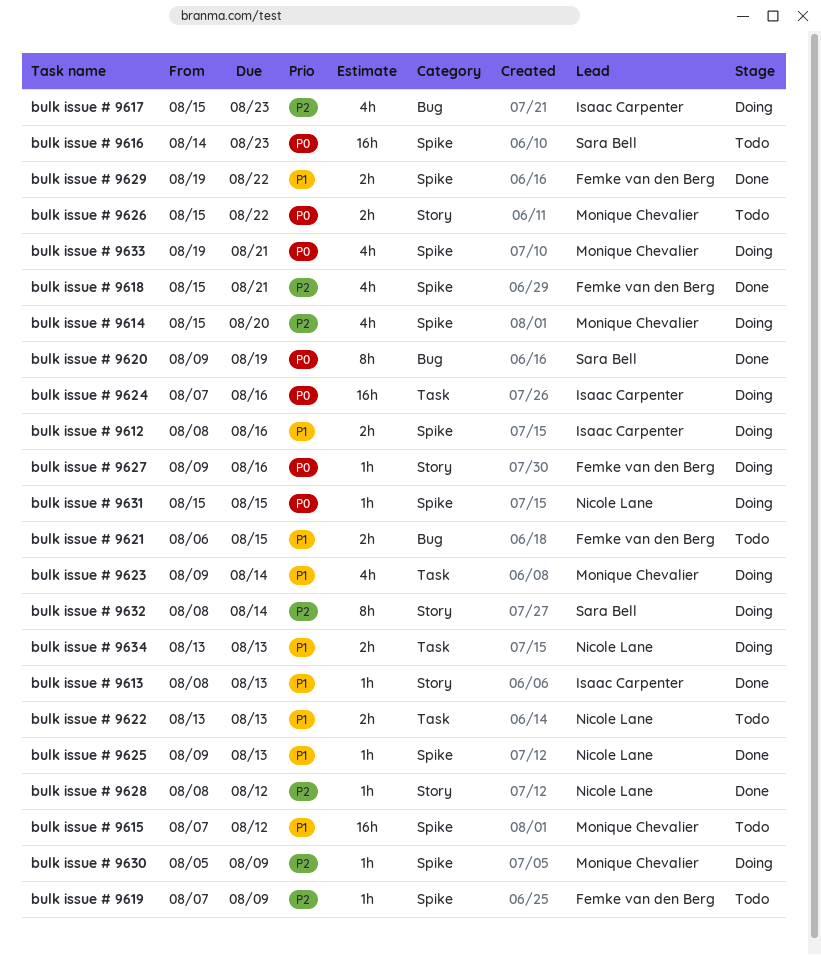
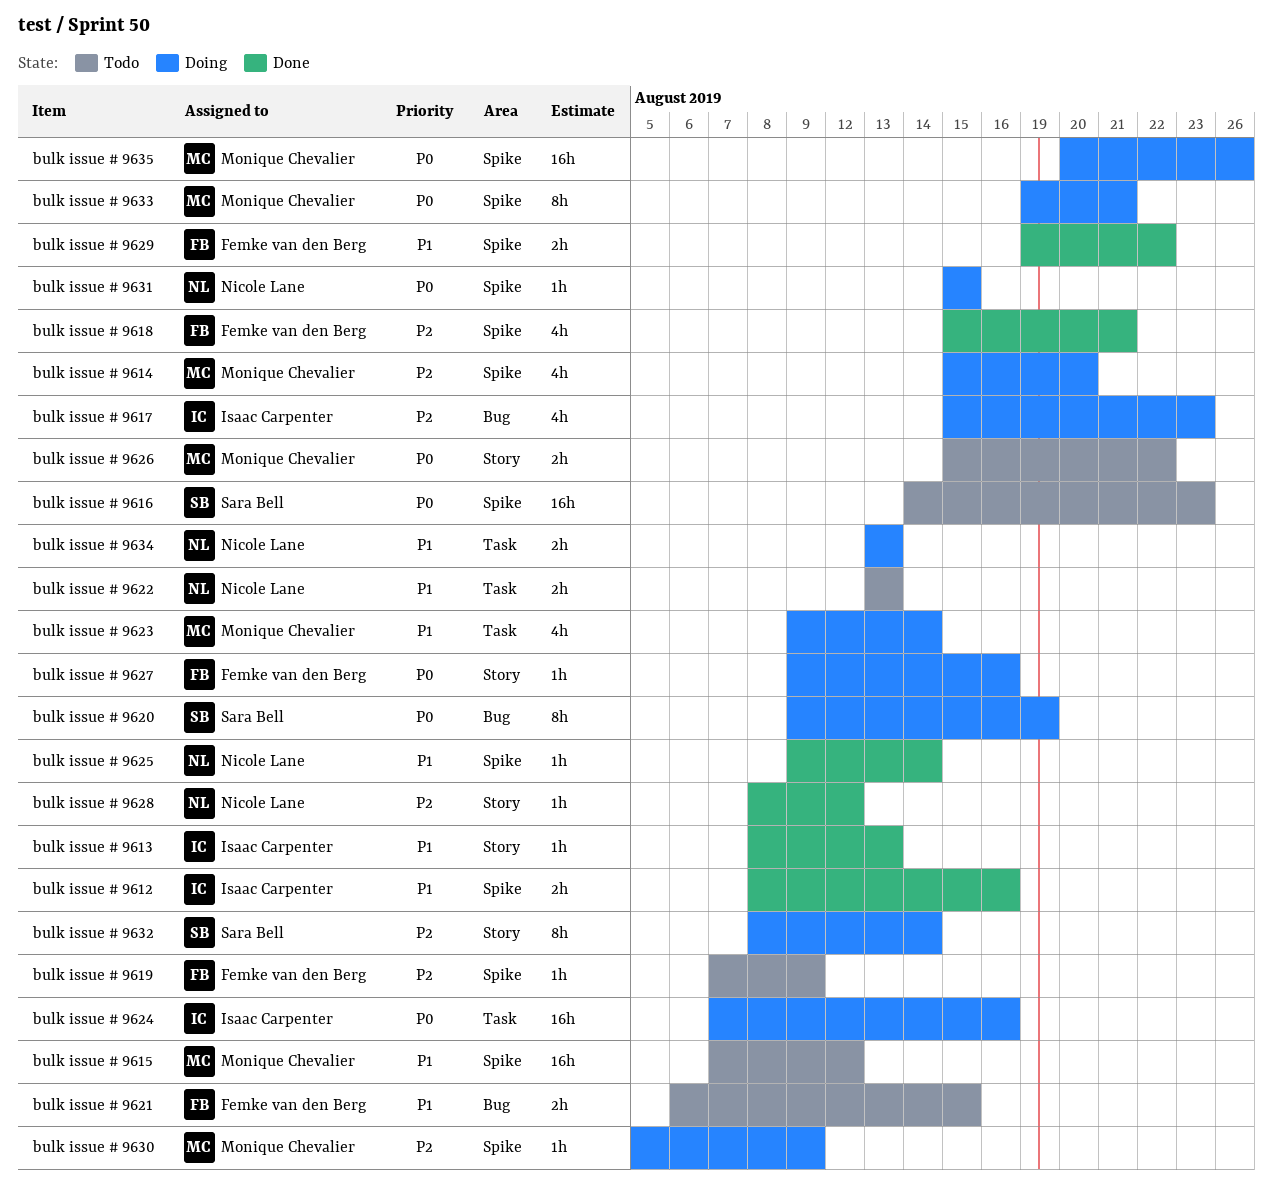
bulk issue # 9612, status: Doing -> Done
bulk issue # 9620, status: Done -> Doing
bulk issue # 9625, due: Aug 13 -> Aug 14
bulk issue # 9633, estimate: 4h -> 8h
bulk issue # 9635: none -> present

